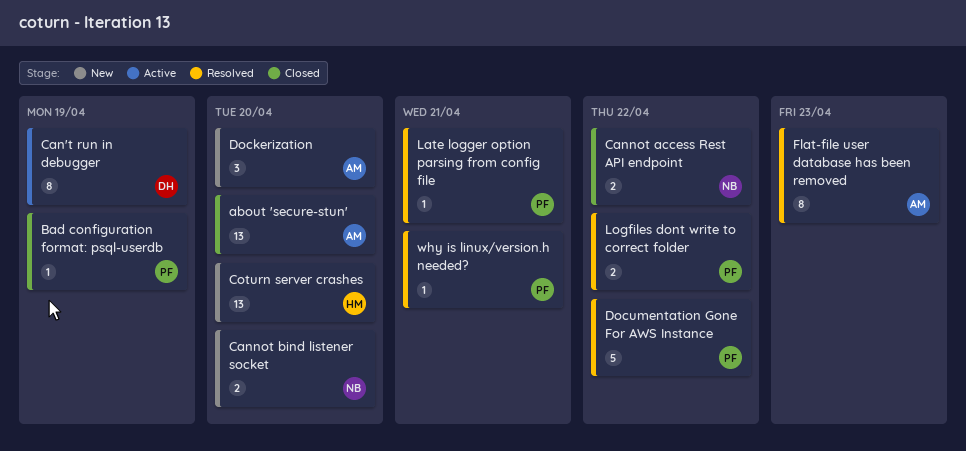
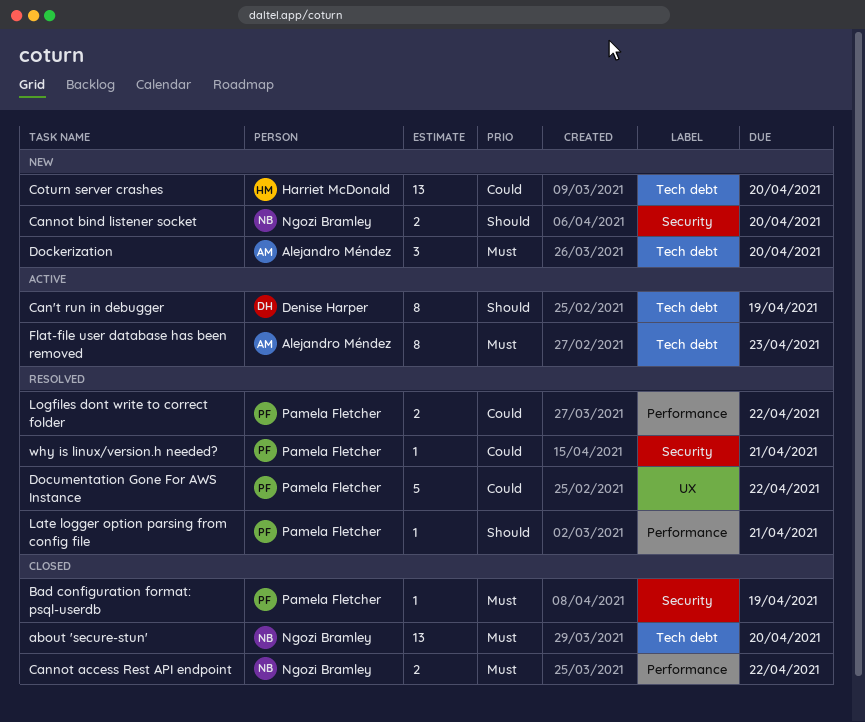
about 'secure-stun', owner: Alejandro Méndez -> Ngozi Bramley
Flat-file user database has been removed, status: Resolved -> Active

